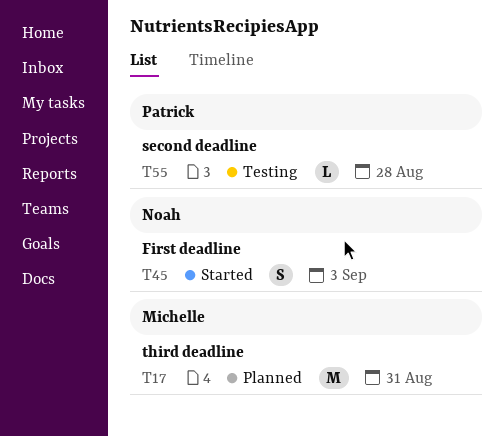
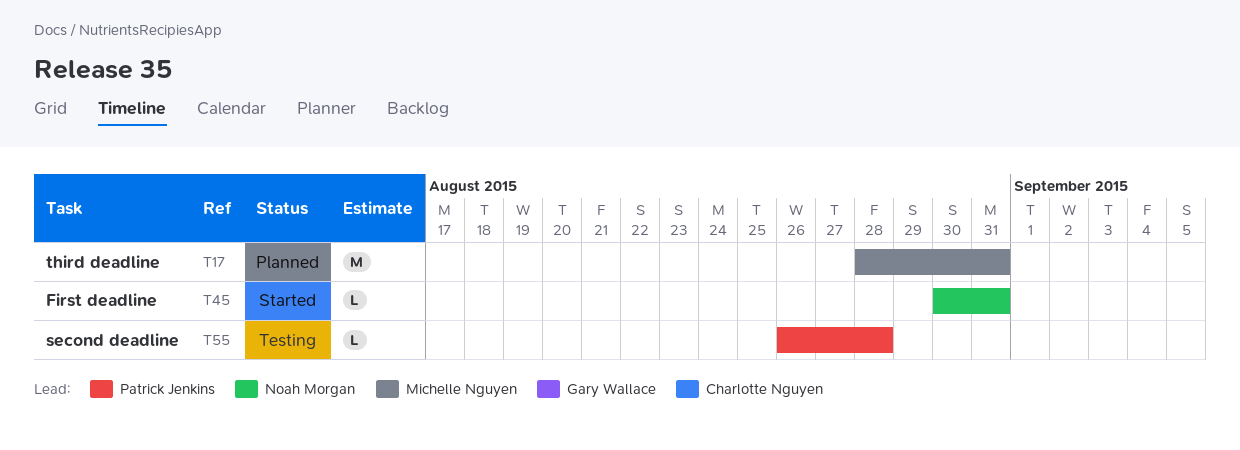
T45, estimate: S -> L
T45, due: Sep 3 -> Aug 31

